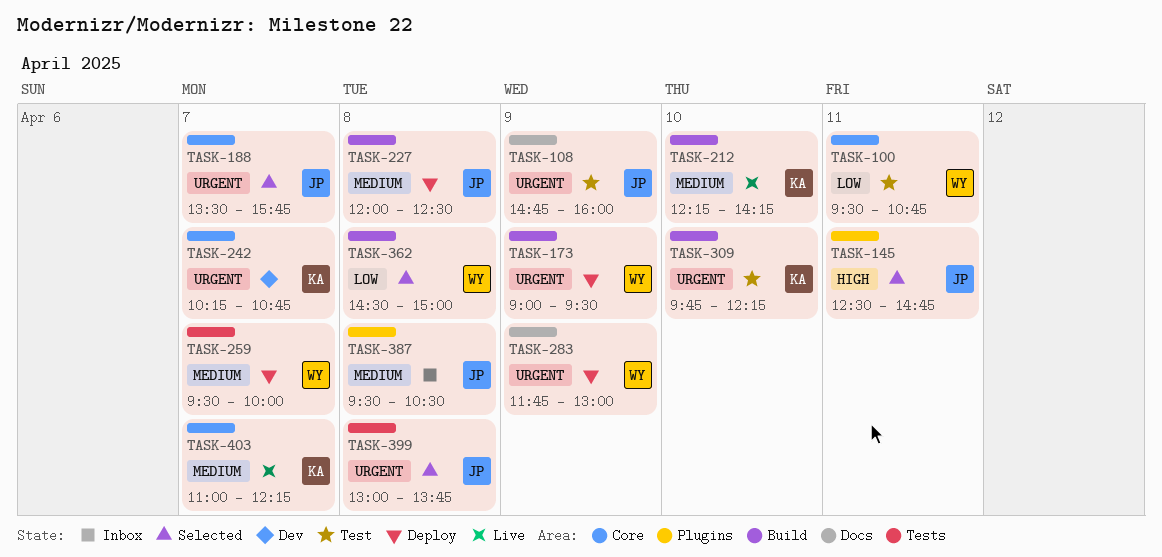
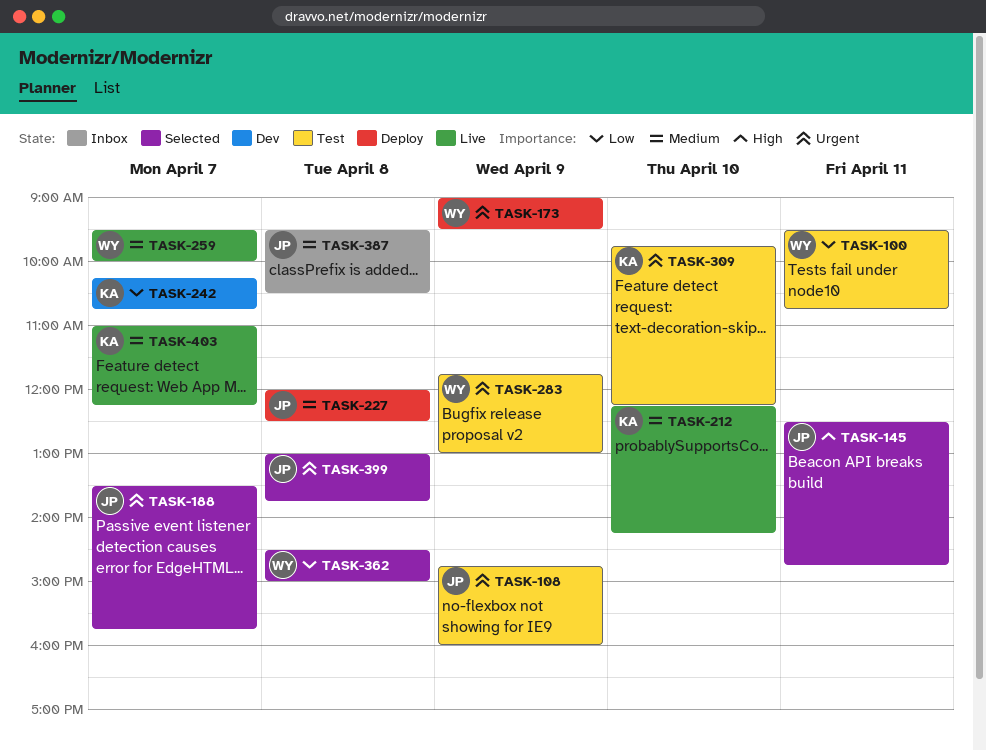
TASK-242, priority: Urgent -> Low
TASK-259, status: Deploy -> Live
TASK-283, status: Deploy -> Test

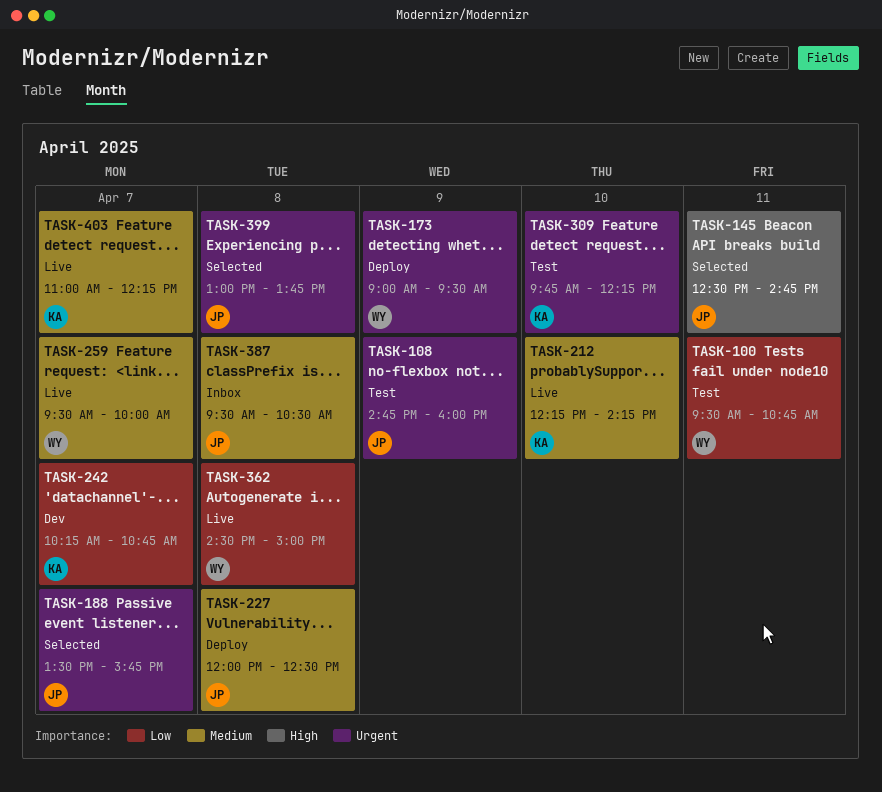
TASK-283: present -> none
TASK-362, status: Selected -> Live

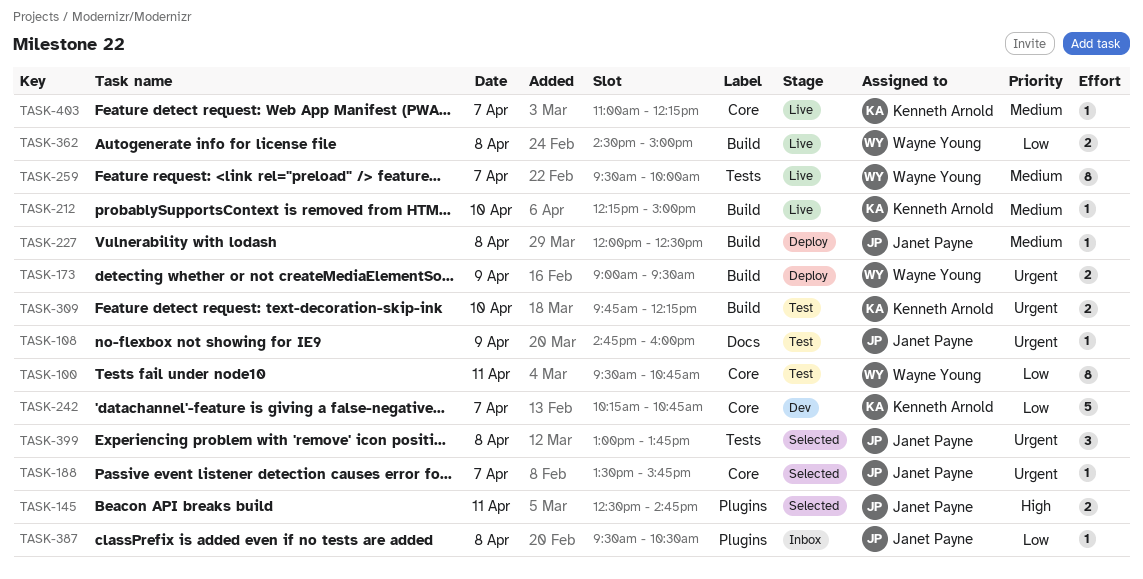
TASK-212, ends: 14:15 -> 15:00
TASK-387, priority: Medium -> Low

